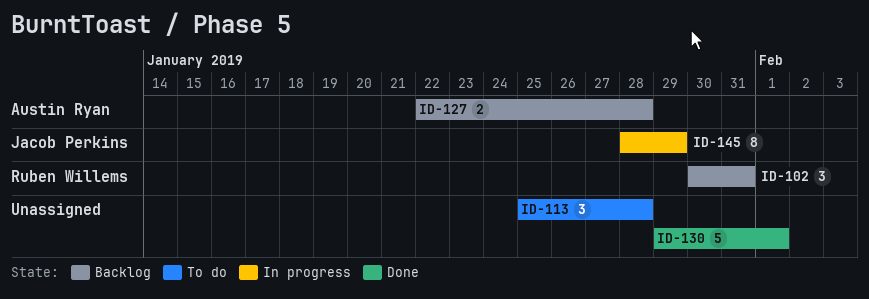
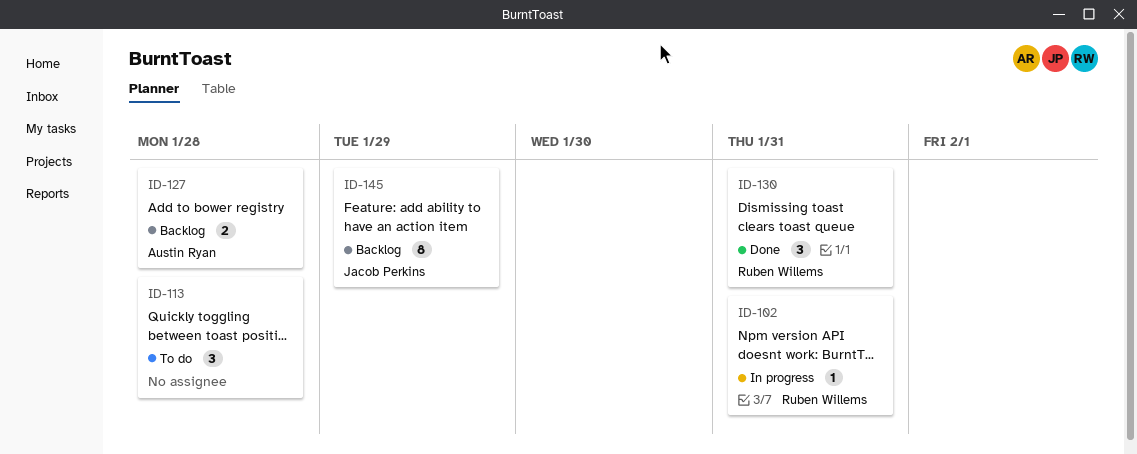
ID-102, status: Backlog -> In progress
ID-102, estimate: 3 -> 1
ID-130, owner: none -> Ruben Willems
ID-130, estimate: 5 -> 3
ID-130, due: Feb 1 -> Jan 31
ID-145, status: In progress -> Backlog

